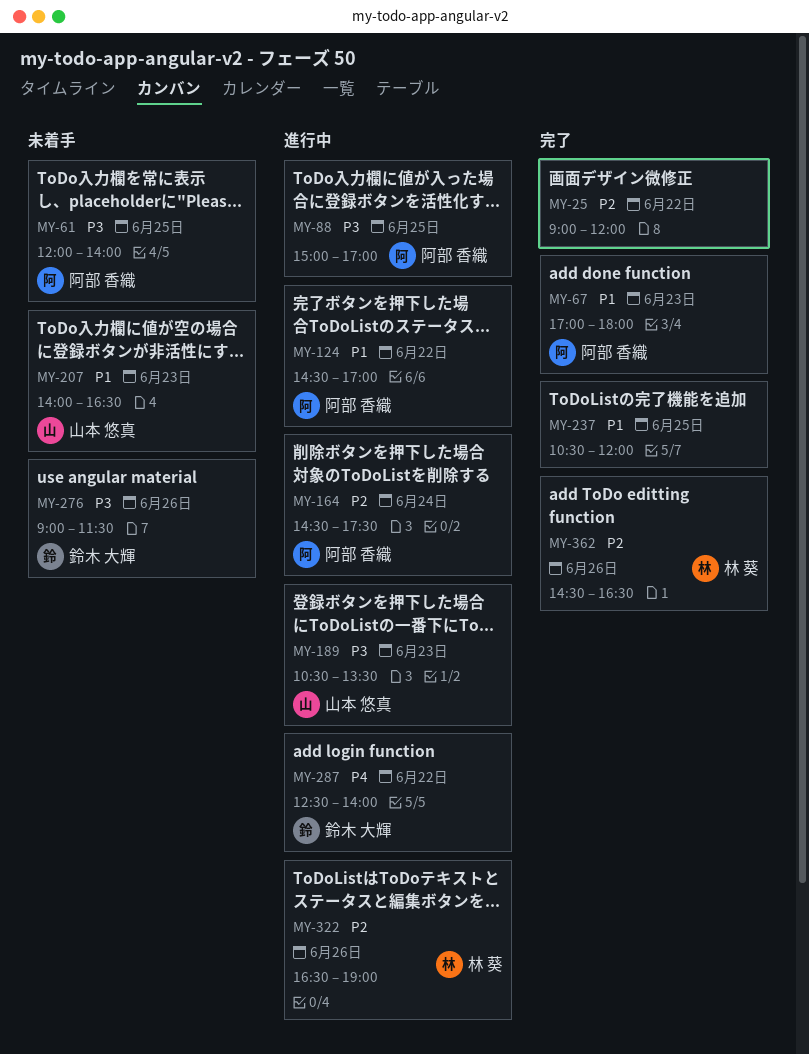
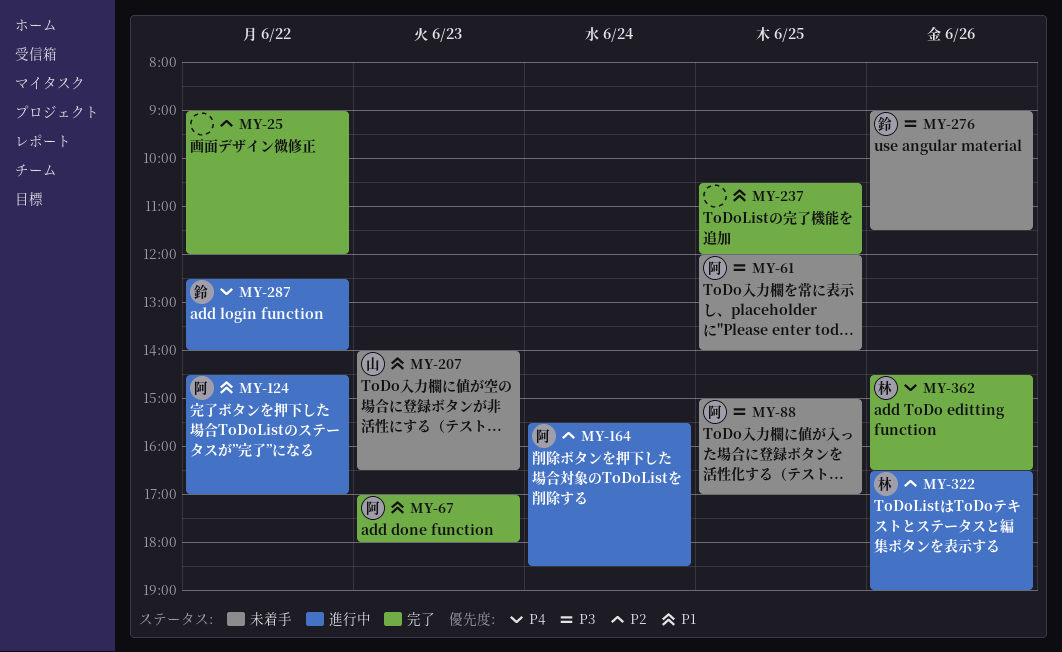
MY-88, status: 進行中 -> 未着手
MY-164, begins: 14:30 -> 15:30
MY-164, ends: 17:30 -> 18:30
MY-189: present -> none
MY-362, priority: P2 -> P4

